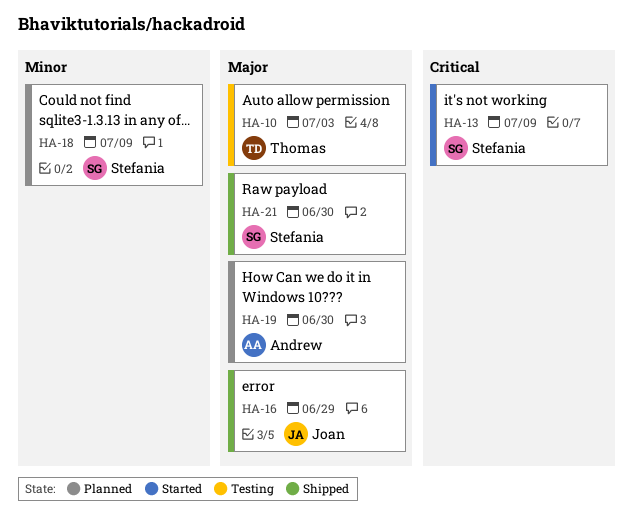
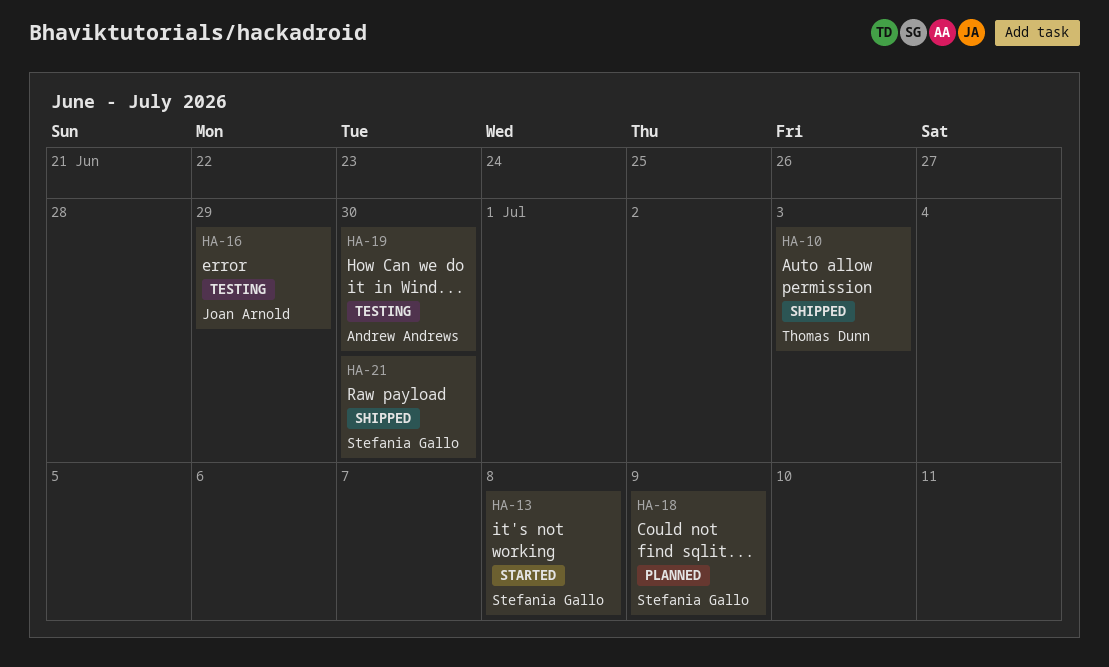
HA-10, status: Testing -> Shipped
HA-13, due: Jul 9 -> Jul 8
HA-16, status: Shipped -> Testing
HA-19, status: Planned -> Testing

